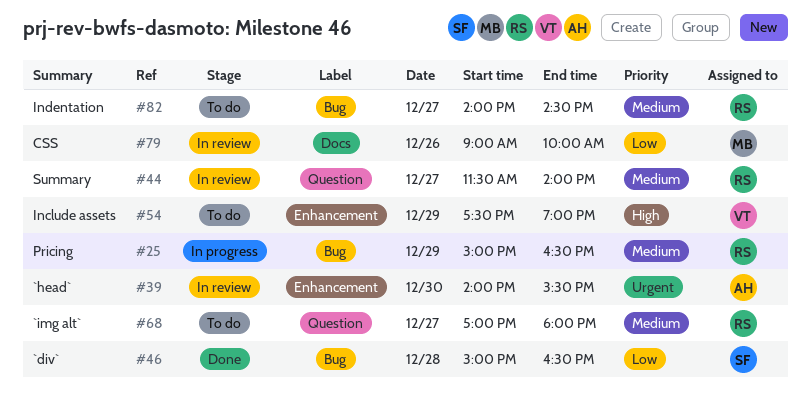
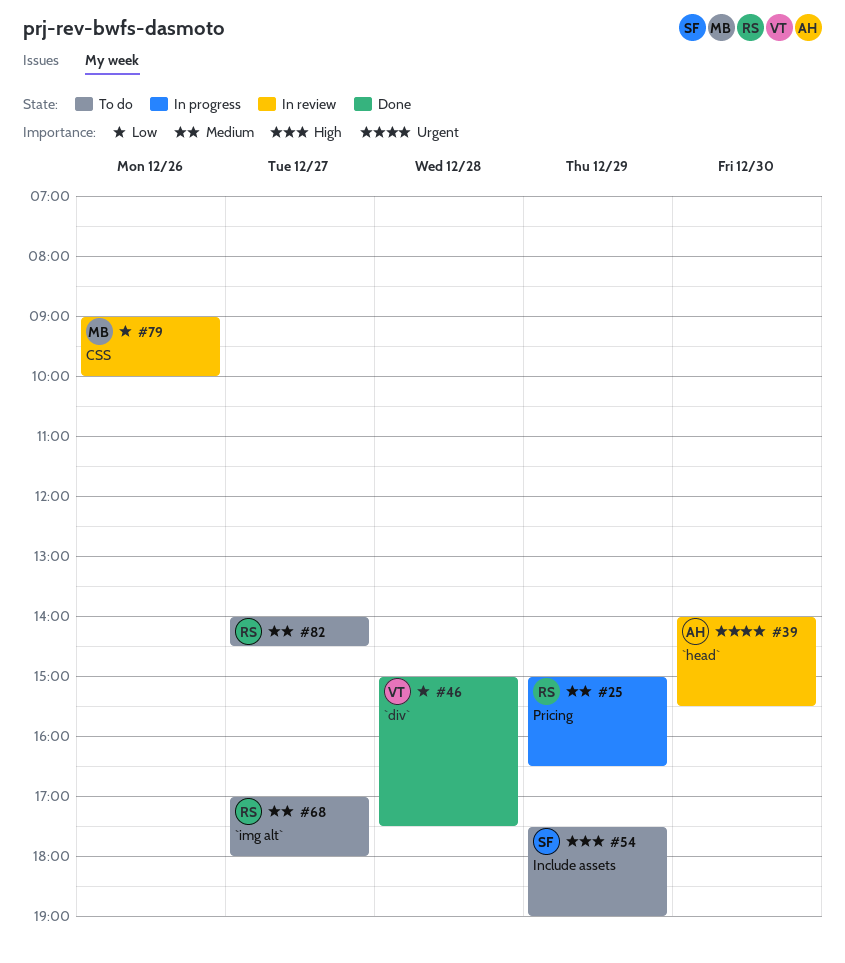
#44: present -> none
#46, owner: SF -> VT
#46, ends: 16:30 -> 17:30
#54, owner: VT -> SF

